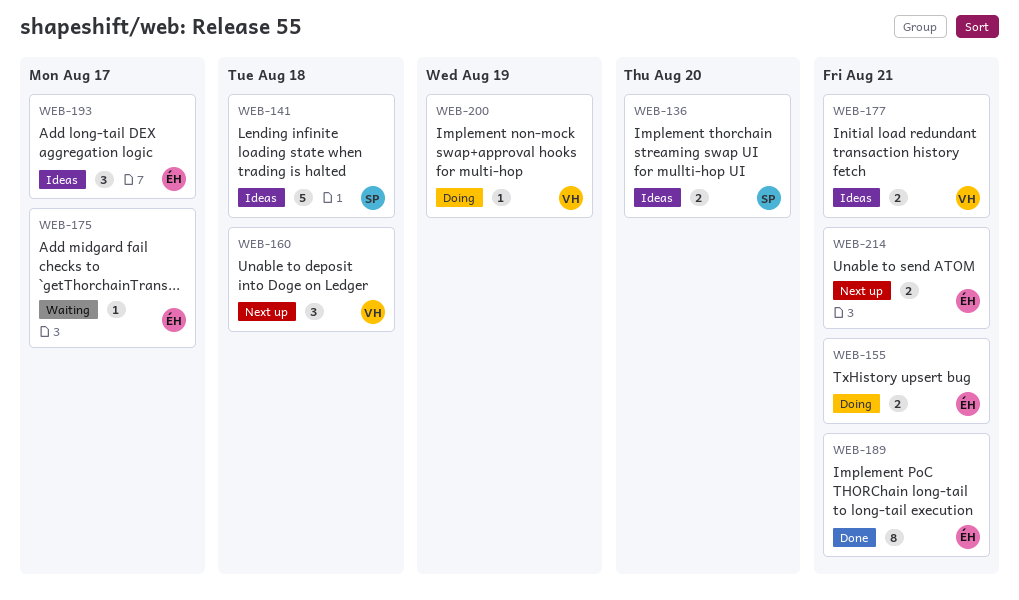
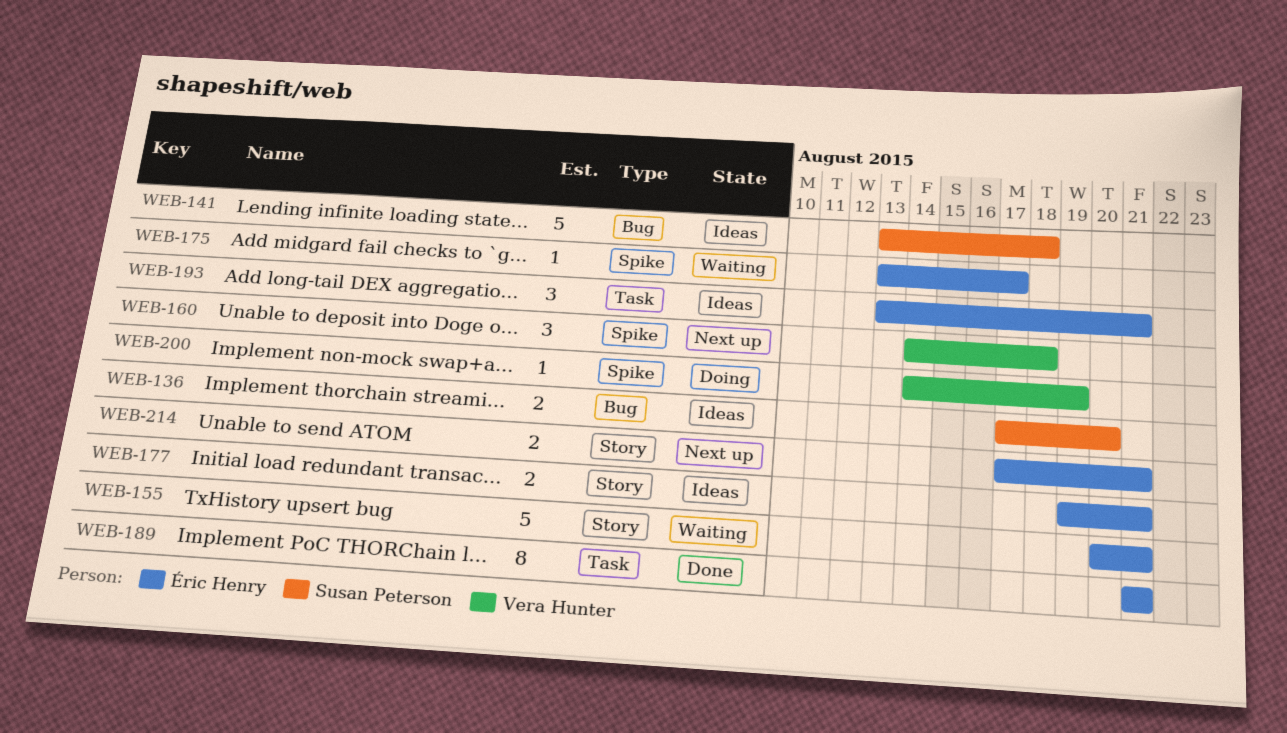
WEB-155, status: Doing -> Waiting
WEB-155, estimate: 2 -> 5
WEB-177, owner: Vera Hunter -> Éric Henry
WEB-193, due: Aug 17 -> Aug 21

